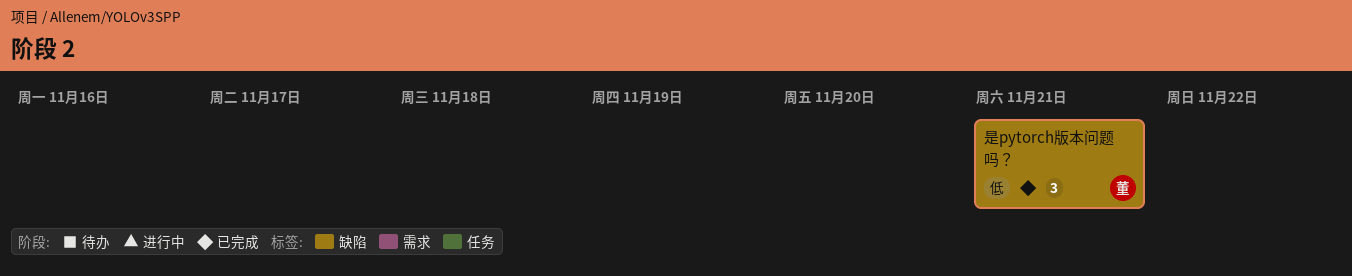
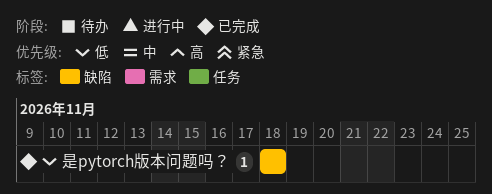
是pytorch版本问题吗？, estimate: 3 -> 1
是pytorch版本问题吗？, due: Nov 21 -> Nov 18

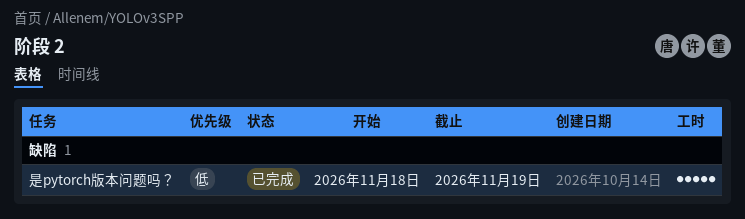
是pytorch版本问题吗？, estimate: 1 -> 5
是pytorch版本问题吗？, due: Nov 18 -> Nov 19

